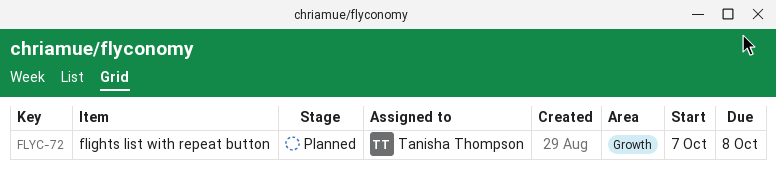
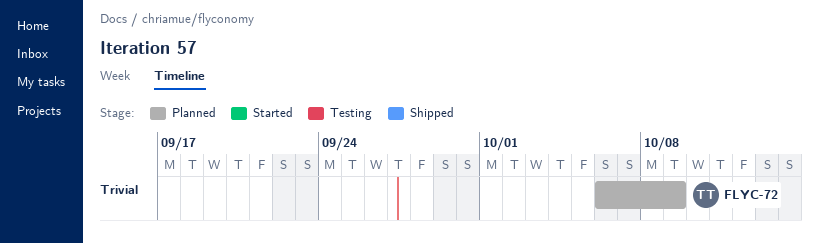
FLYC-72, start: Oct 7 -> Oct 6
FLYC-72, due: Oct 8 -> Oct 9

